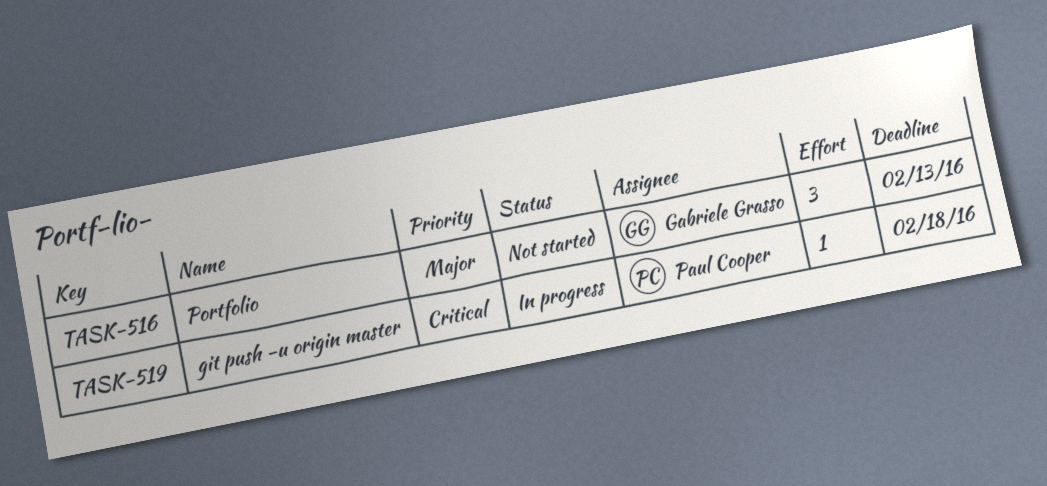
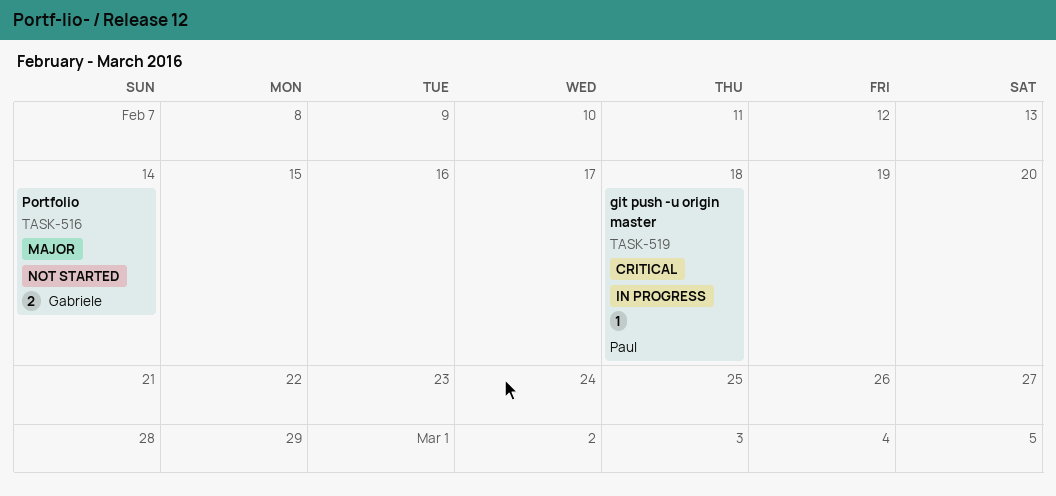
TASK-516, estimate: 3 -> 2
TASK-516, due: Feb 13 -> Feb 14

